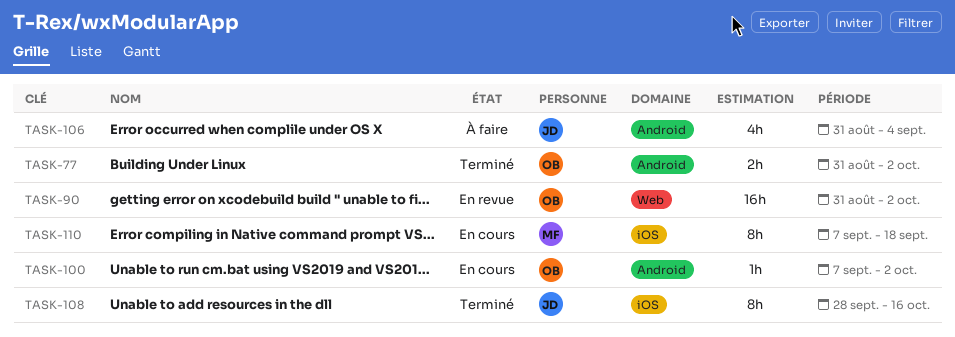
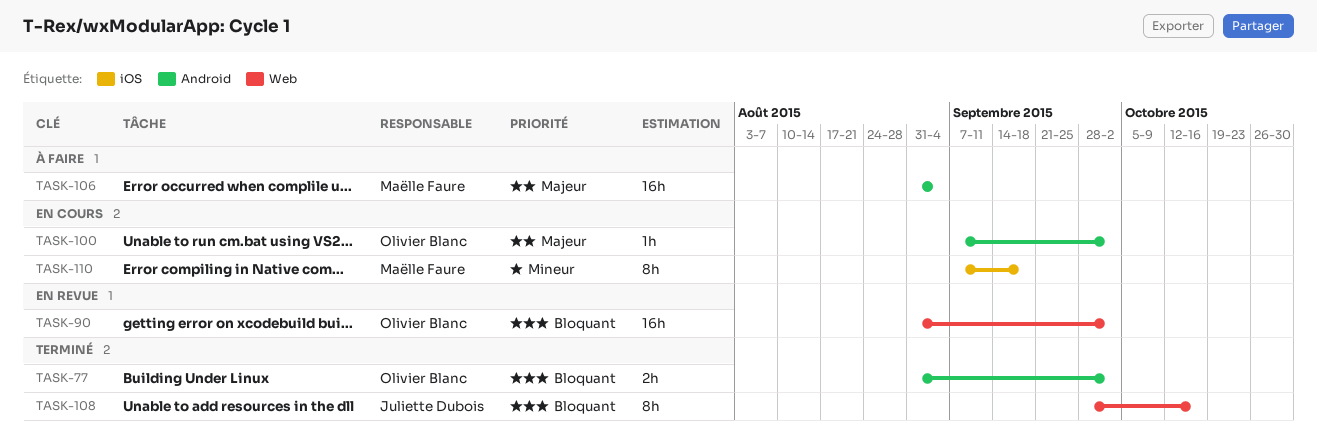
TASK-106, owner: Juliette Dubois -> Maëlle Faure
TASK-106, estimate: 4h -> 16h
TASK-108, label: iOS -> Web

